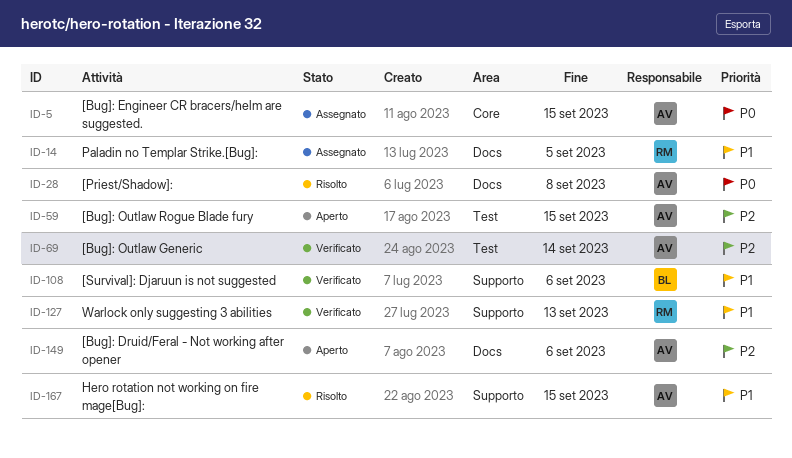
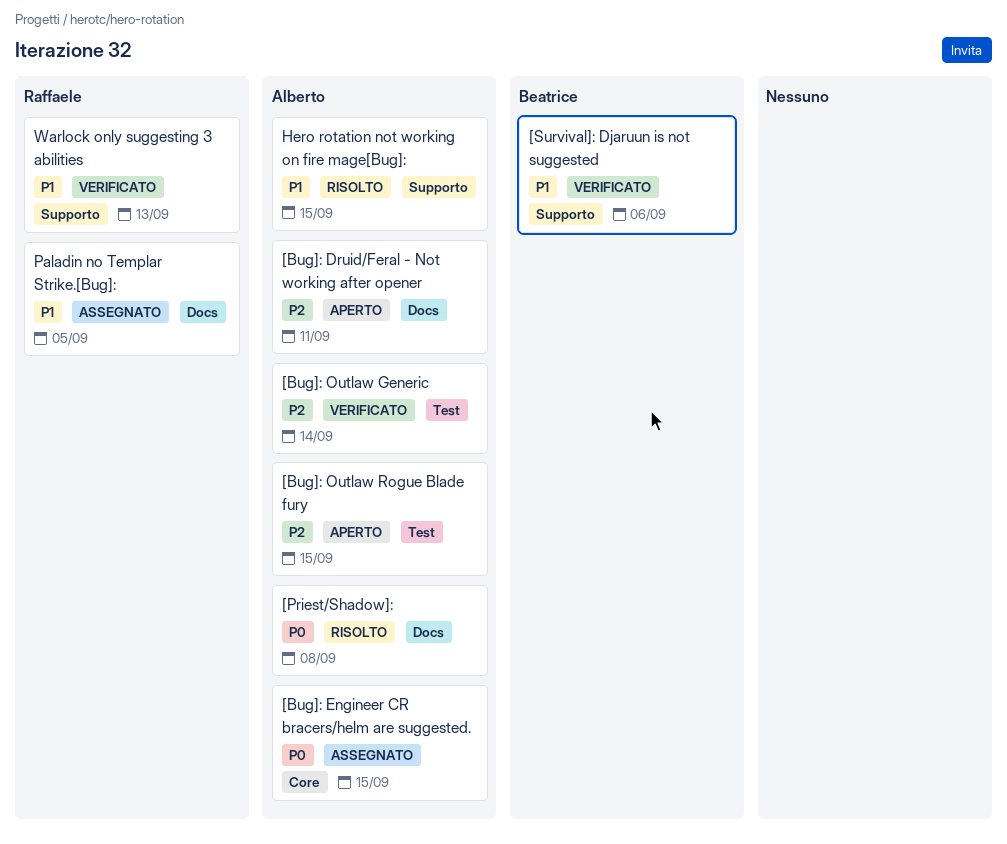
[Bug]: Druid/Feral - Not working after opener, due: Sep 6 -> Sep 11

